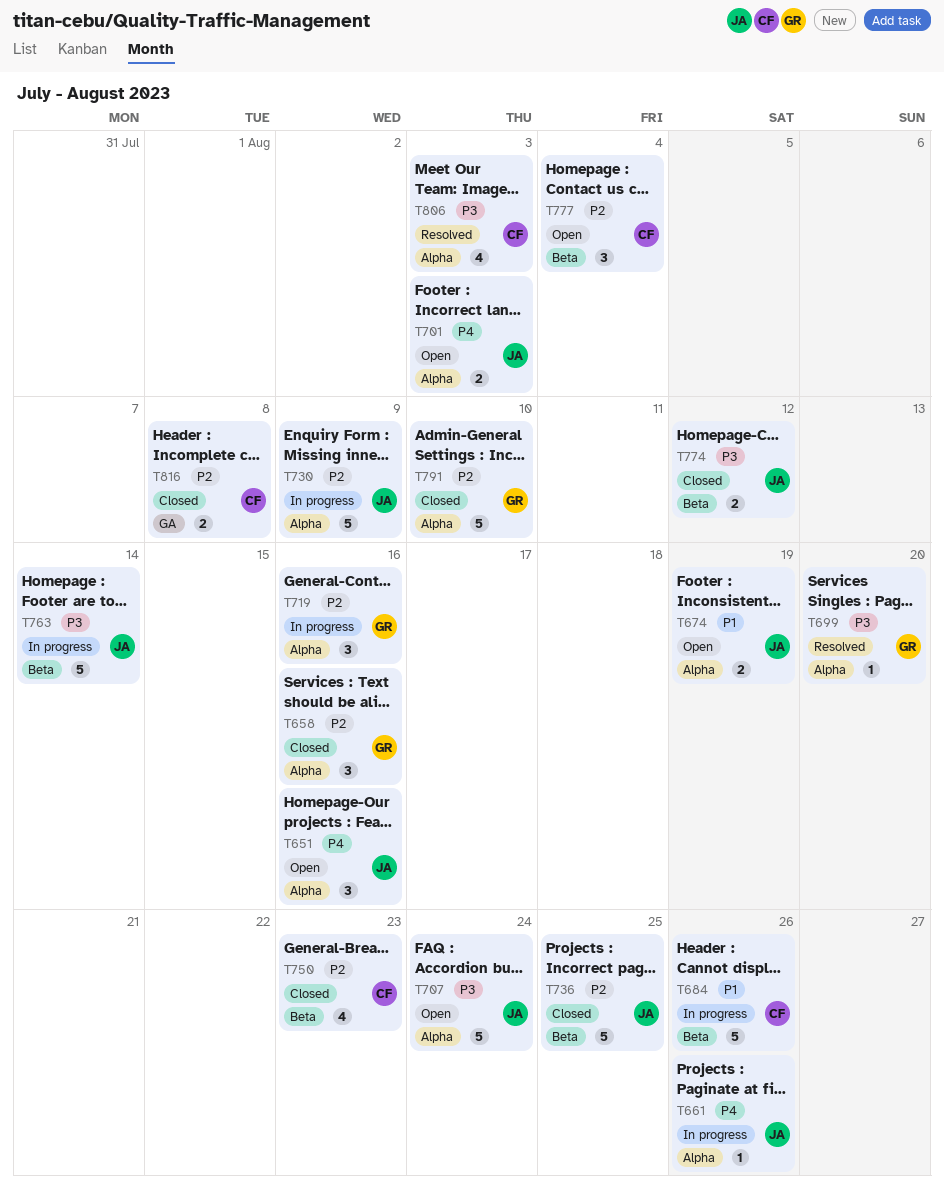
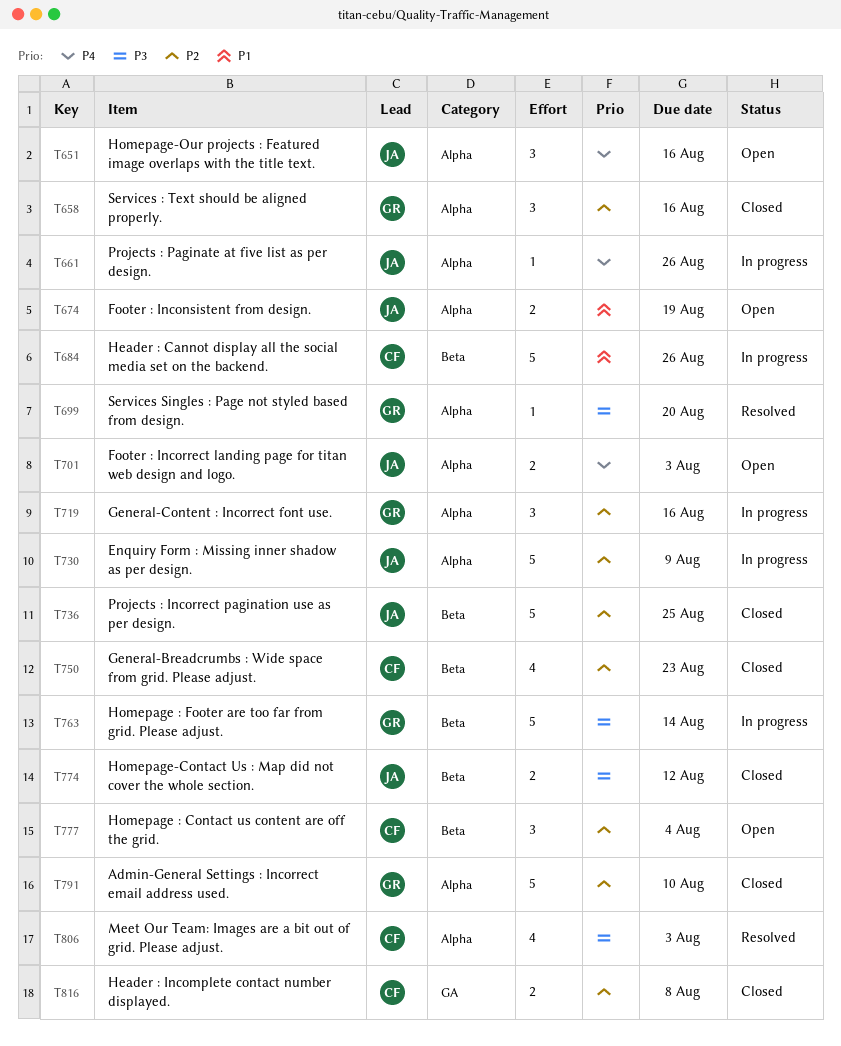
T707: present -> none
T763, owner: JA -> GR

